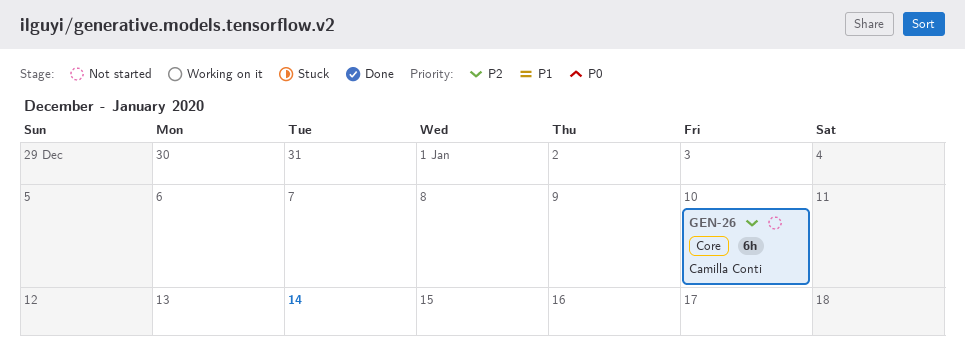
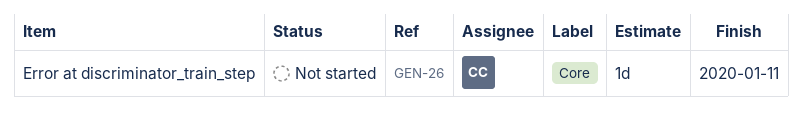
GEN-26, estimate: 6h -> 1d
GEN-26, due: Jan 10 -> Jan 11

